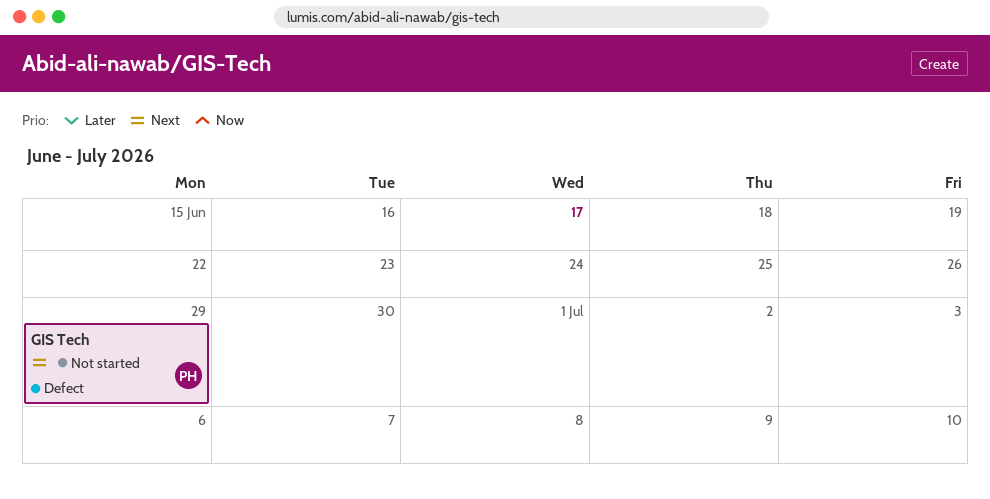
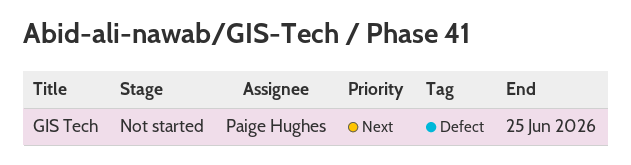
GIS Tech, due: Jun 29 -> Jun 25

